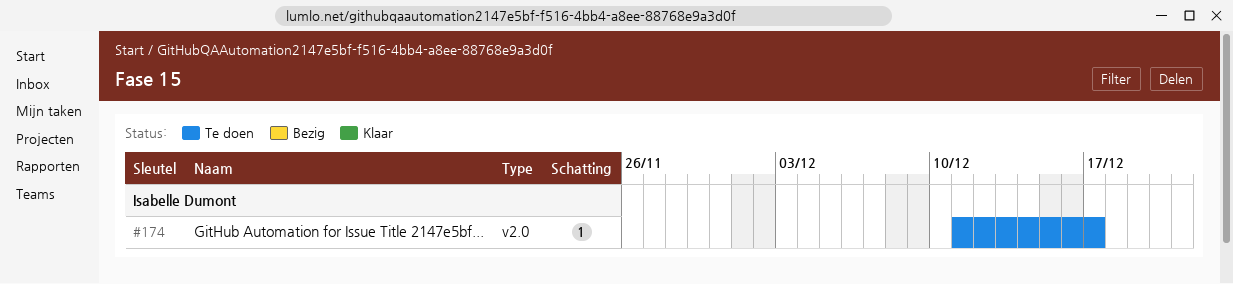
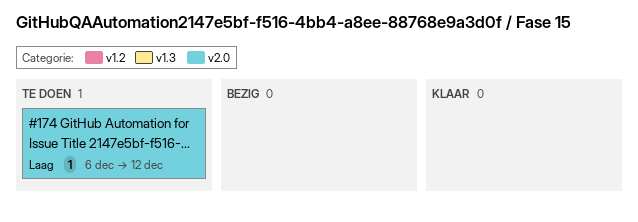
#174, start: Dec 11 -> Dec 6
#174, due: Dec 17 -> Dec 12

